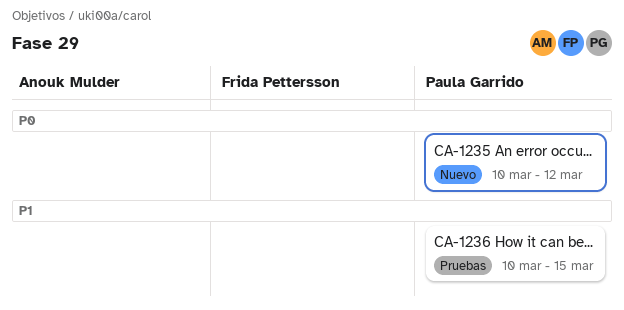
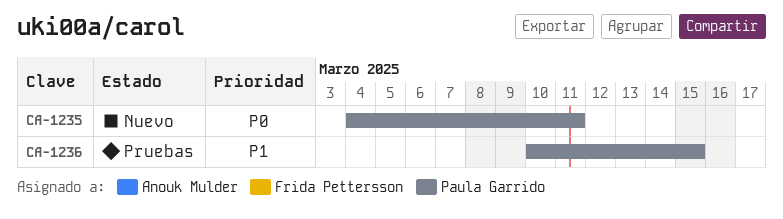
CA-1235, start: Mar 10 -> Mar 4
CA-1235, due: Mar 12 -> Mar 11

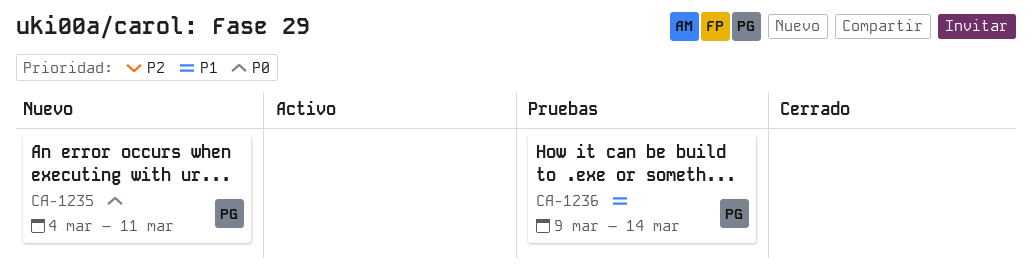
CA-1236, start: Mar 10 -> Mar 9
CA-1236, due: Mar 15 -> Mar 14

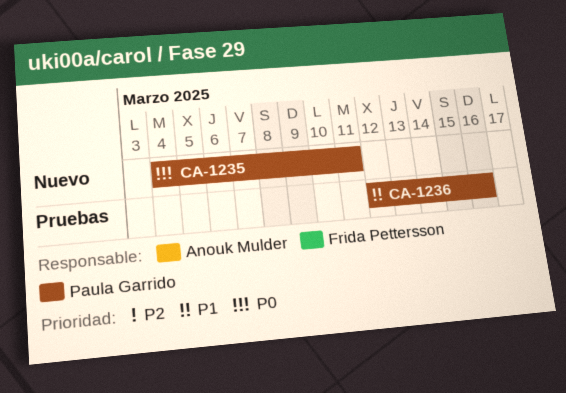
CA-1236, start: Mar 9 -> Mar 12
CA-1236, due: Mar 14 -> Mar 16

